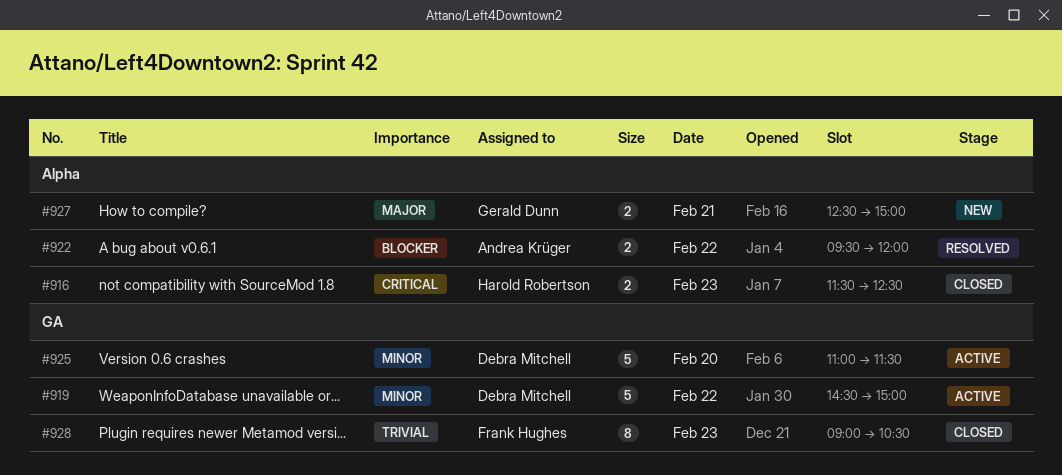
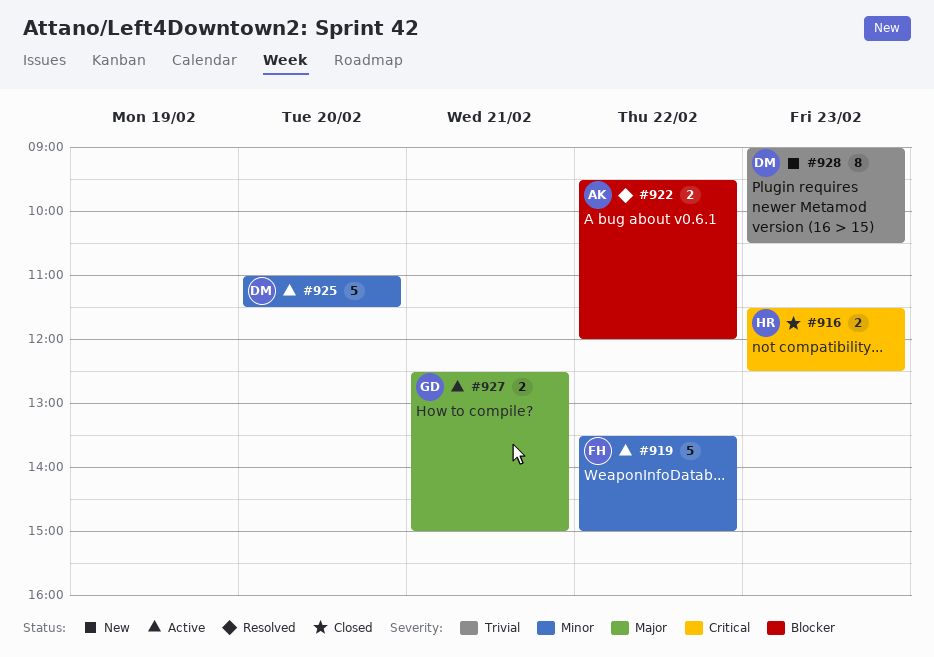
#919, owner: Debra Mitchell -> Frank Hughes
#919, begins: 14:30 -> 13:30
#927, status: New -> Active
#928, status: Closed -> New
#928, owner: Frank Hughes -> Debra Mitchell

